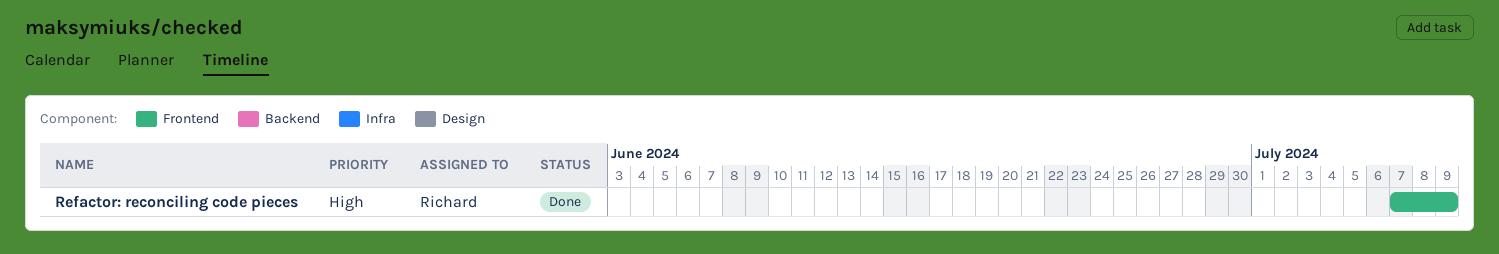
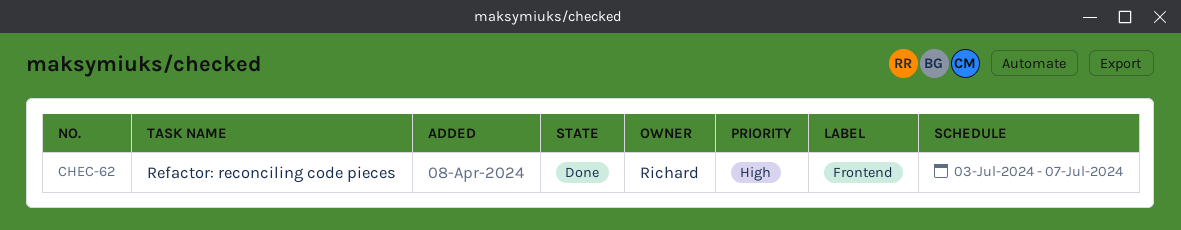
Refactor: reconciling code pieces, start: Jul 7 -> Jul 3
Refactor: reconciling code pieces, due: Jul 9 -> Jul 7

